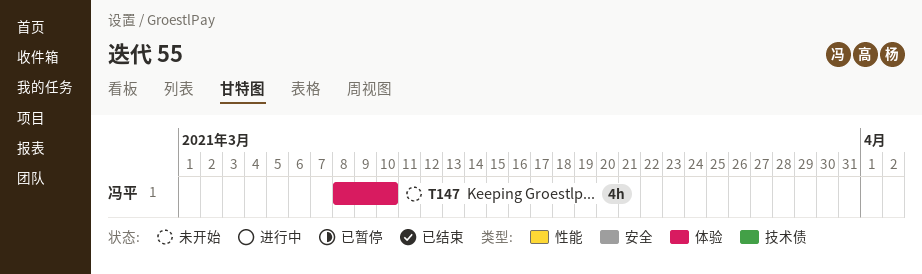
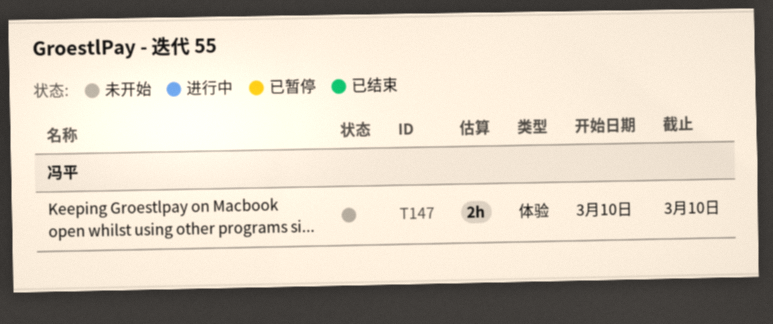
T147, estimate: 4h -> 2h
T147, start: Mar 8 -> Mar 10

